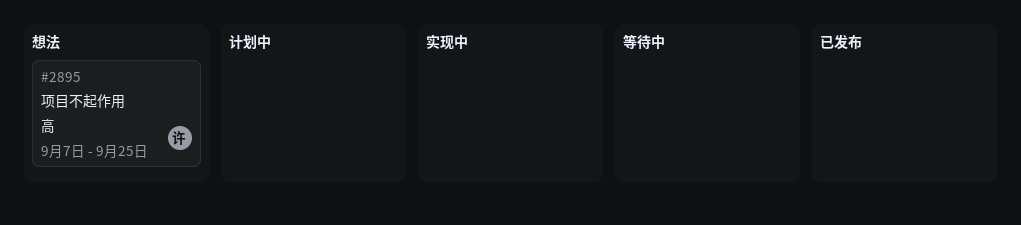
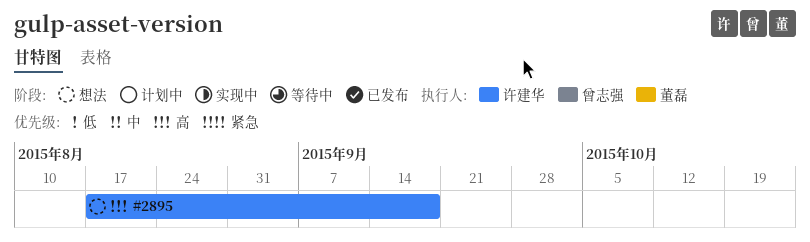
#2895, start: Sep 7 -> Aug 17
#2895, due: Sep 25 -> Sep 18

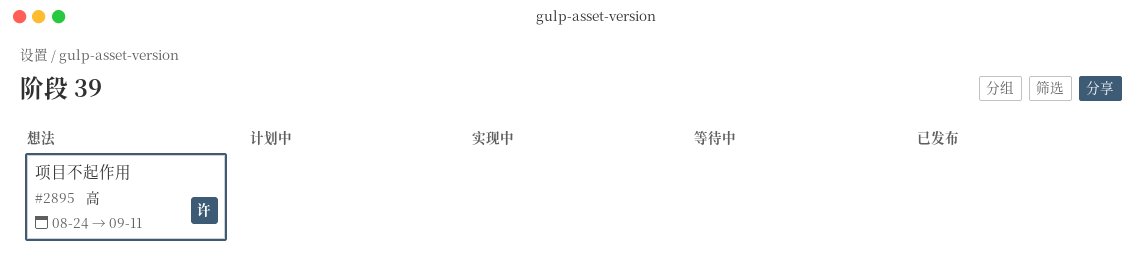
#2895, start: Aug 17 -> Aug 24
#2895, due: Sep 18 -> Sep 11

